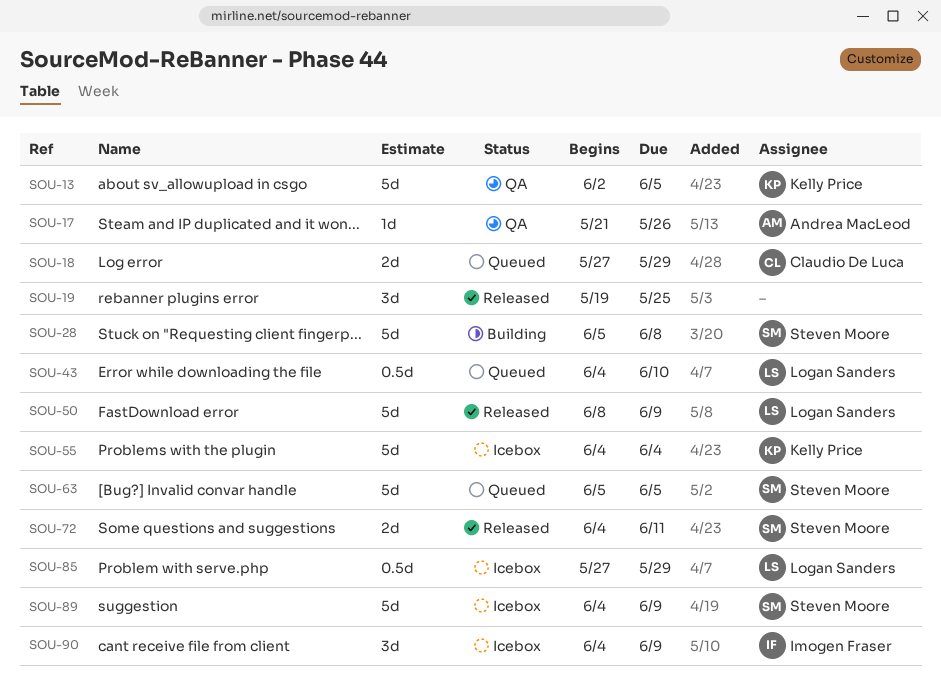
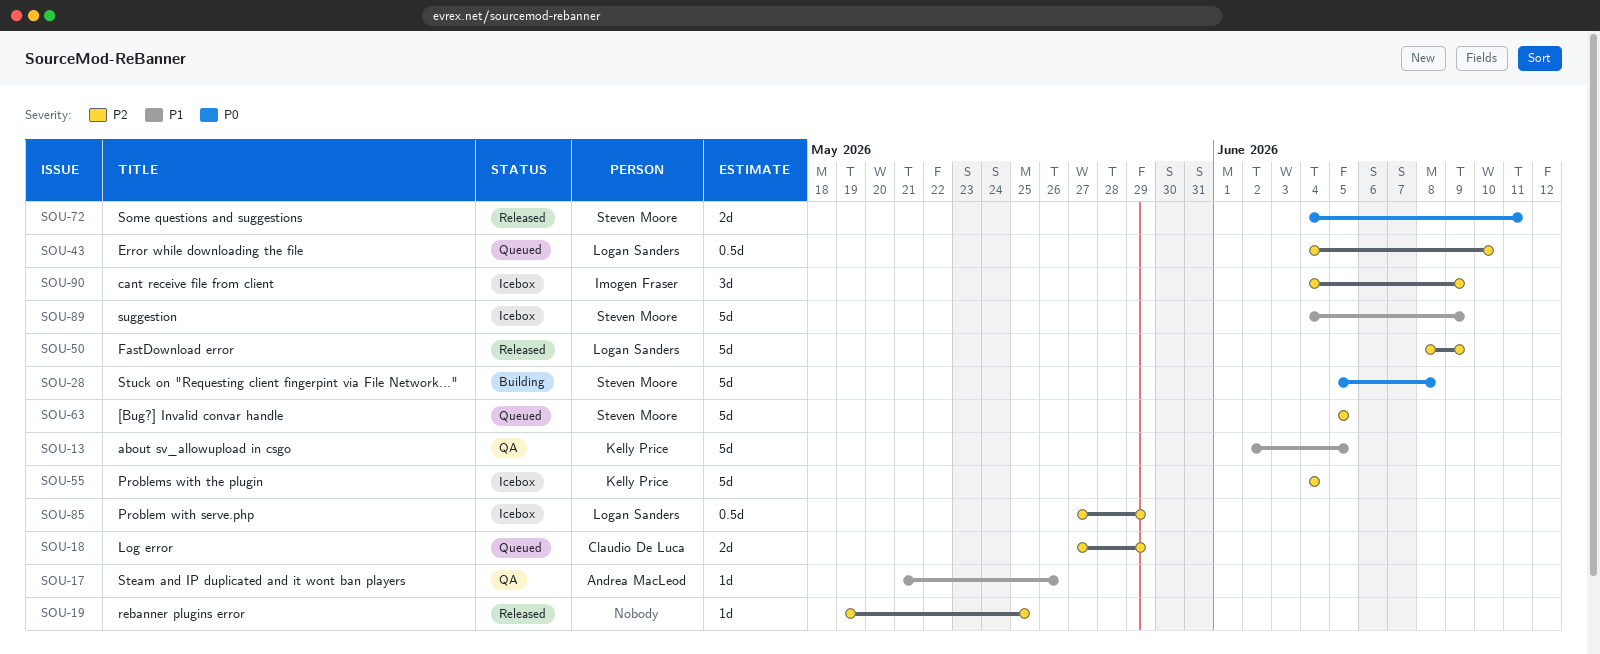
SOU-19, estimate: 3d -> 1d

